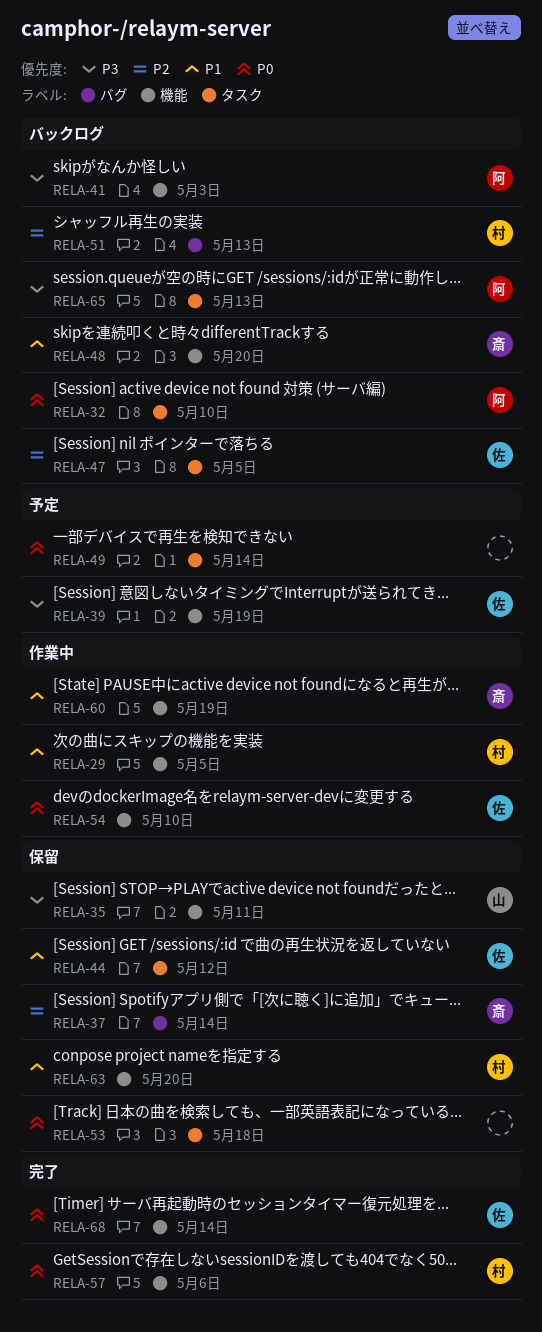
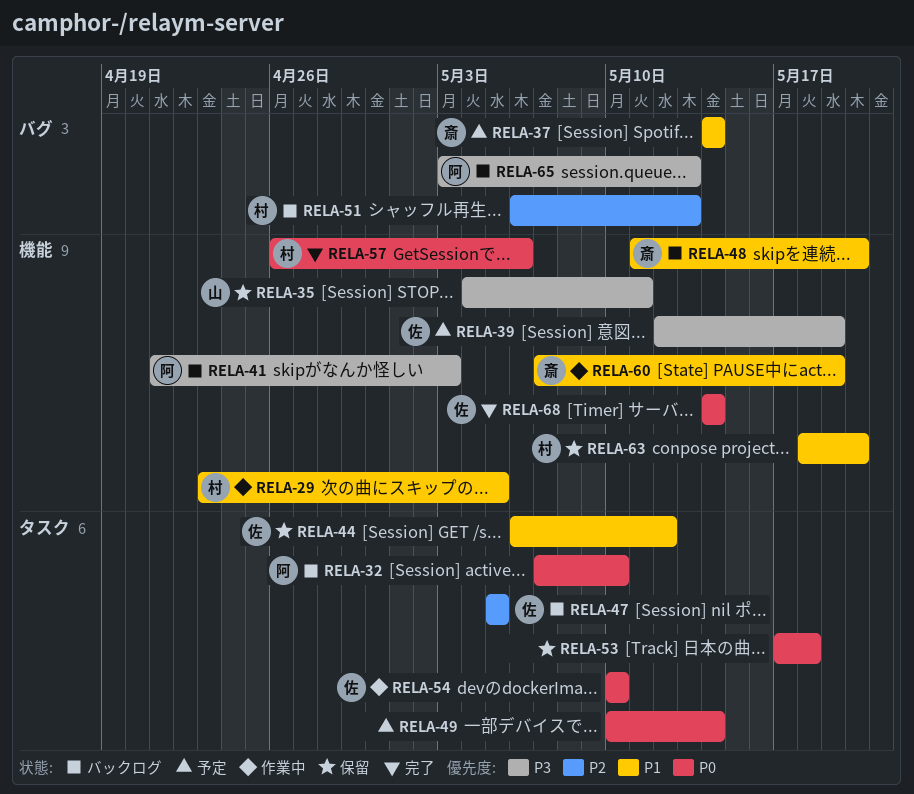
RELA-37, status: 保留 -> 予定
RELA-37, priority: P2 -> P1
RELA-54, label: 機能 -> タスク
RELA-65, label: タスク -> バグ

